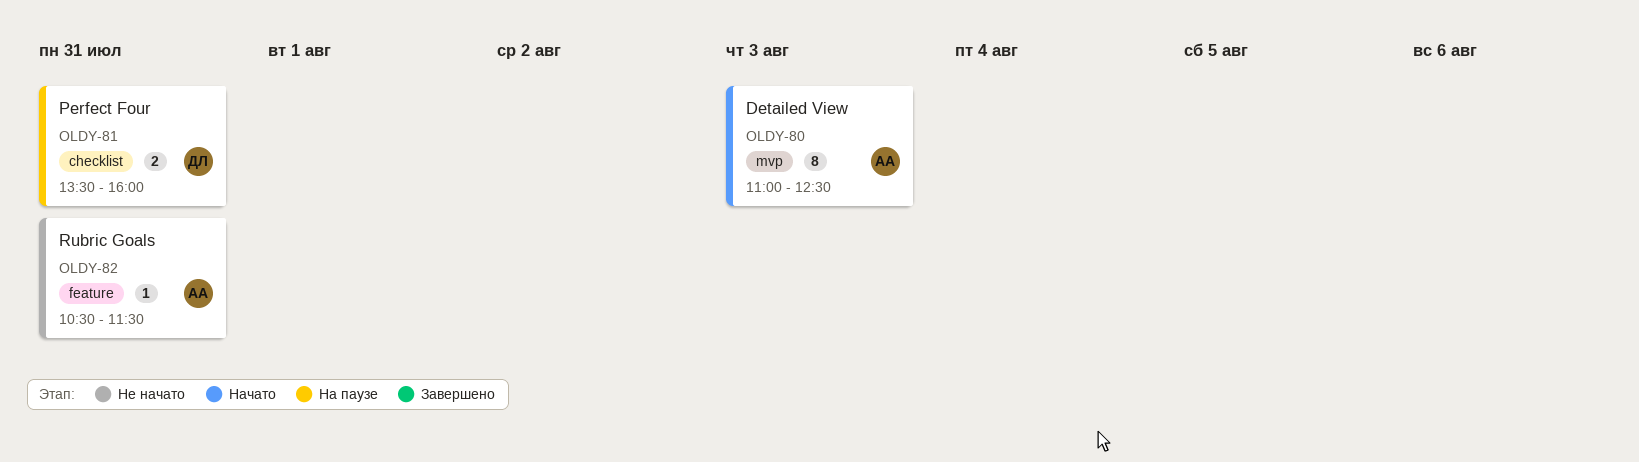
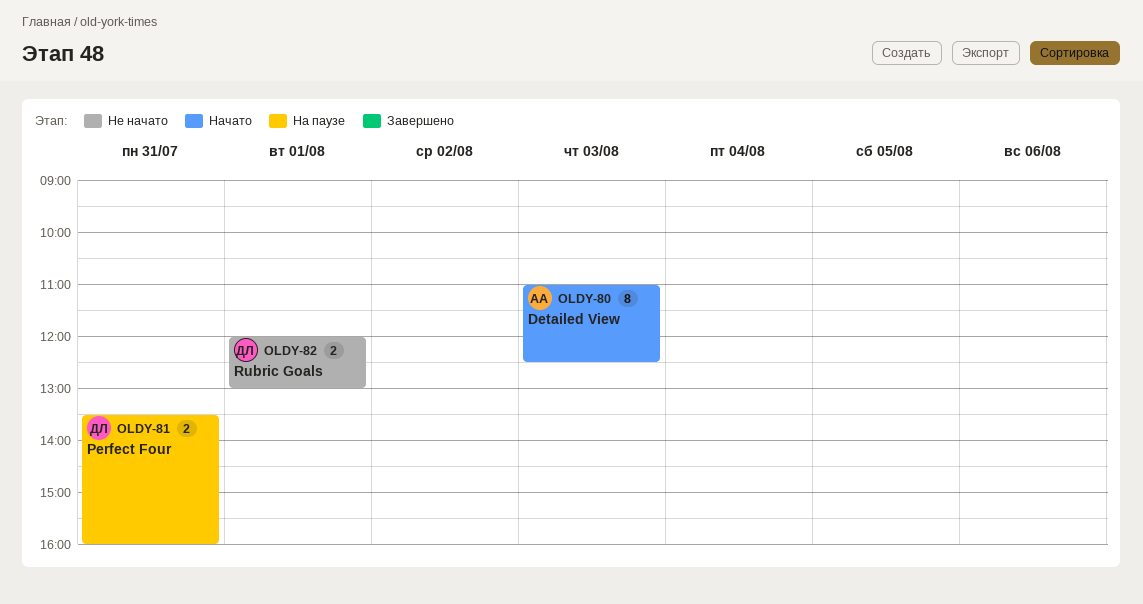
OLDY-82, owner: АА -> ДЛ
OLDY-82, estimate: 1 -> 2
OLDY-82, day: Jul 31 -> Aug 1
OLDY-82, begins: 10:30 -> 12:00
OLDY-82, ends: 11:30 -> 13:00

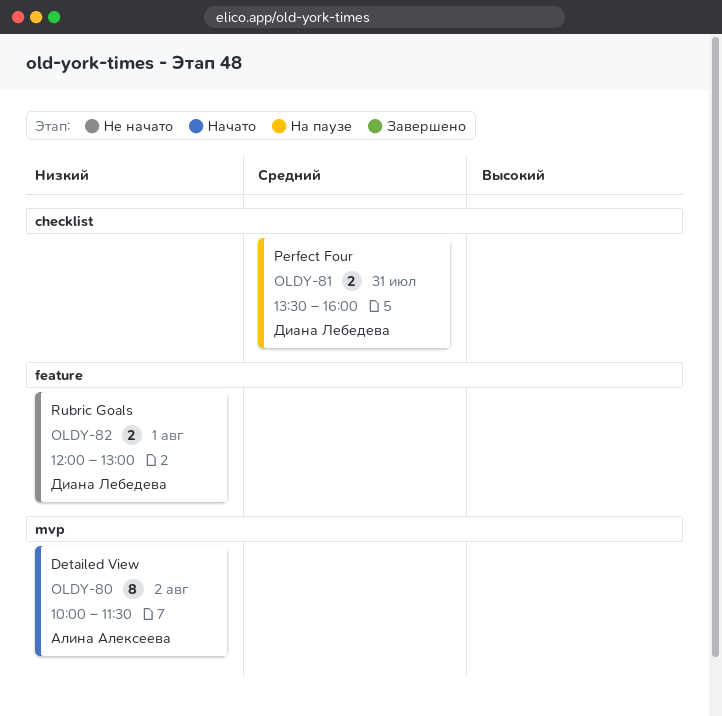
OLDY-80, day: Aug 3 -> Aug 2
OLDY-80, begins: 11:00 -> 10:00
OLDY-80, ends: 12:30 -> 11:30

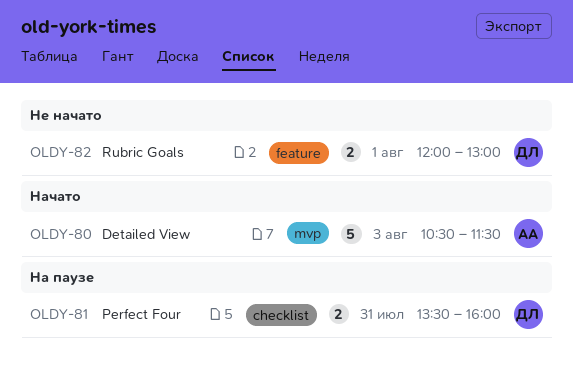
OLDY-80, estimate: 8 -> 5
OLDY-80, day: Aug 2 -> Aug 3
OLDY-80, begins: 10:00 -> 10:30

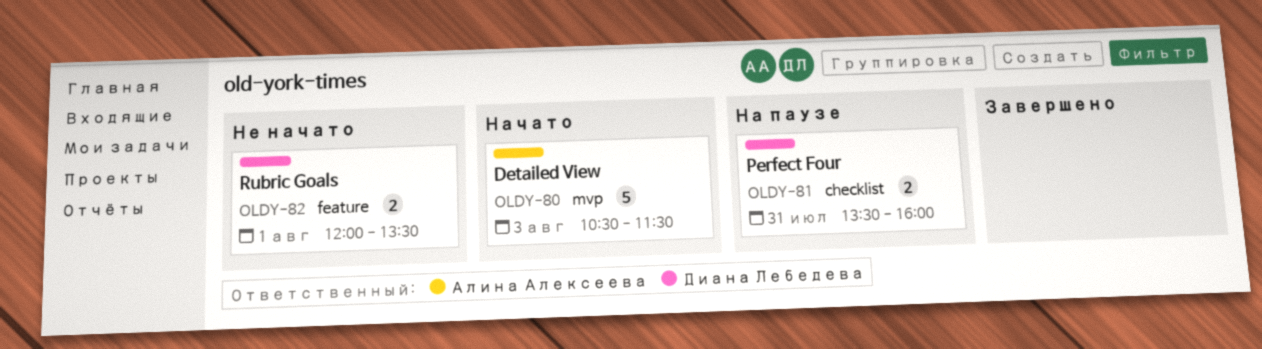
OLDY-82, ends: 13:00 -> 13:30

